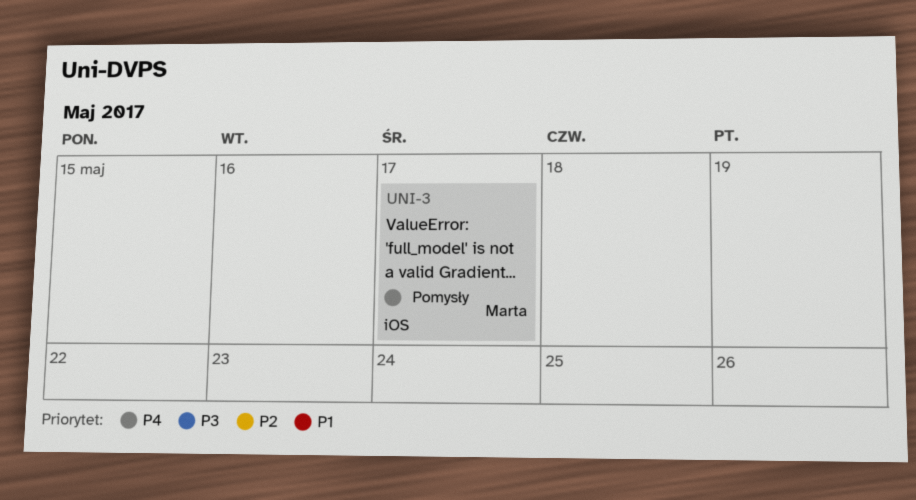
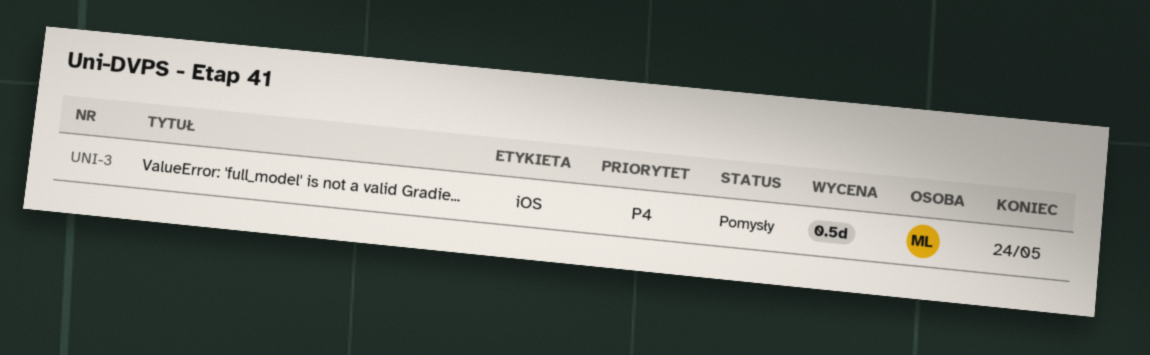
UNI-3, due: May 17 -> May 24

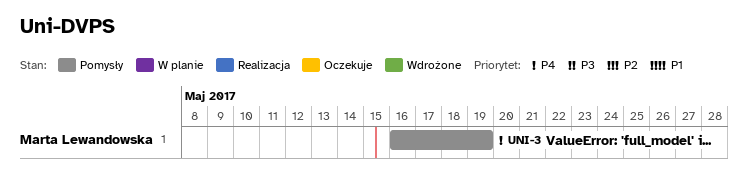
UNI-3, due: May 24 -> May 19

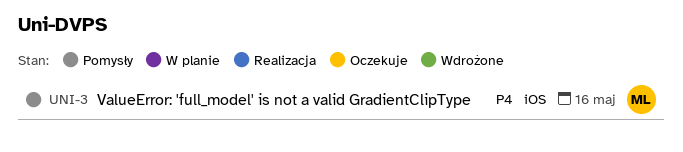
UNI-3, due: May 19 -> May 16

